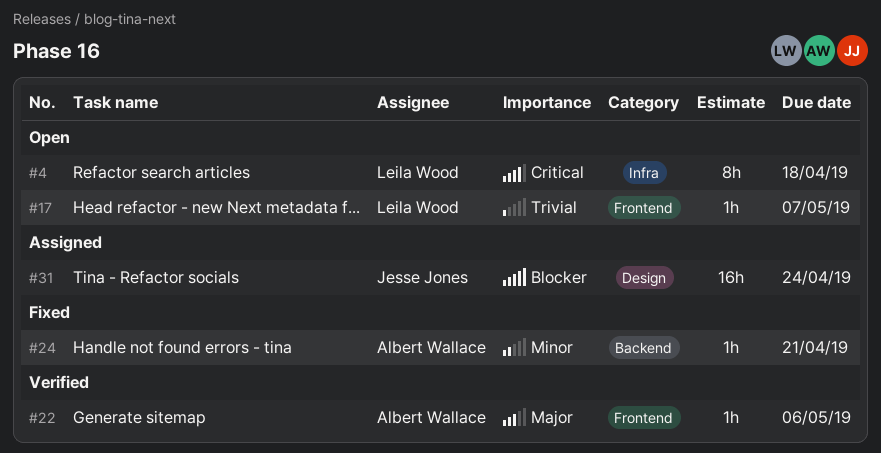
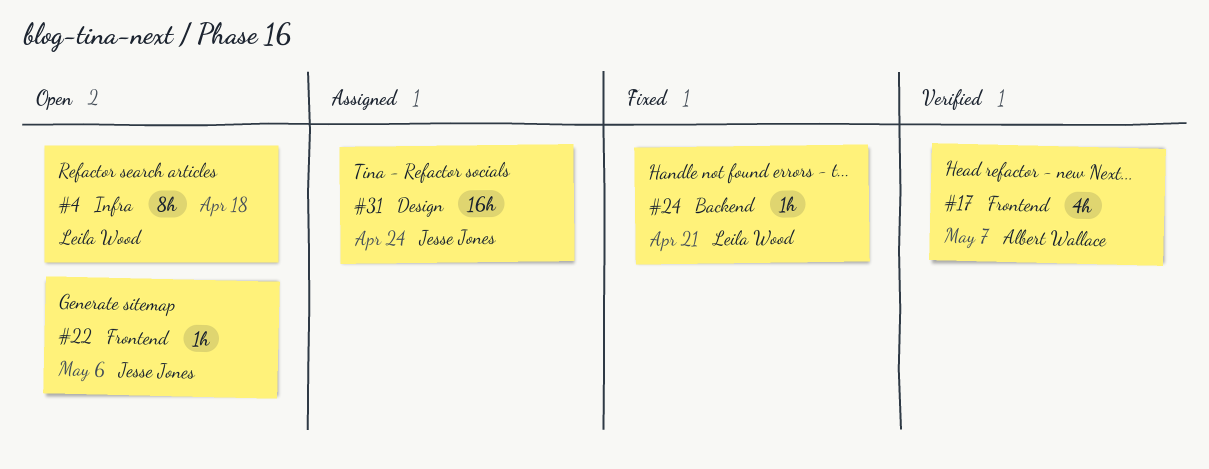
#17, status: Open -> Verified
#17, owner: Leila Wood -> Albert Wallace
#17, estimate: 1h -> 4h
#22, status: Verified -> Open
#22, owner: Albert Wallace -> Jesse Jones
#24, owner: Albert Wallace -> Leila Wood

